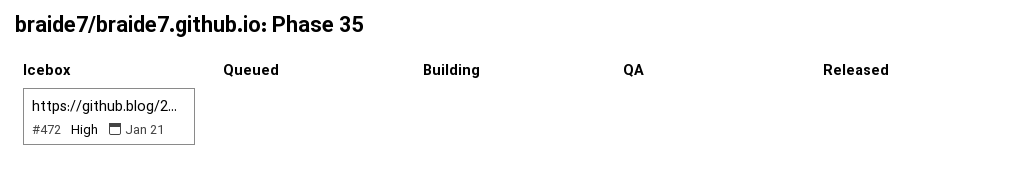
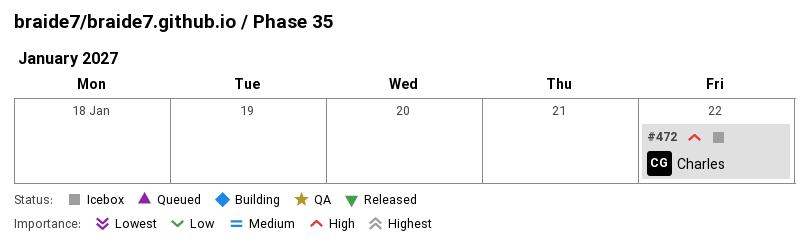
#472, due: Jan 21 -> Jan 22

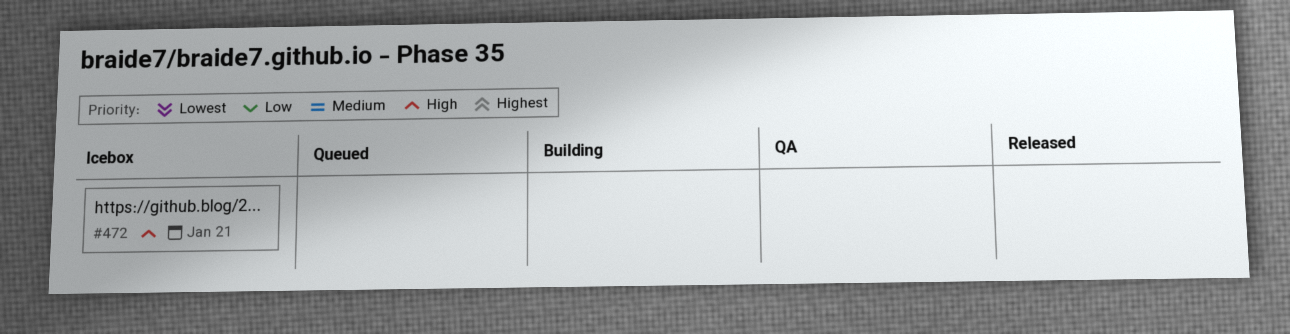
#472, due: Jan 22 -> Jan 21

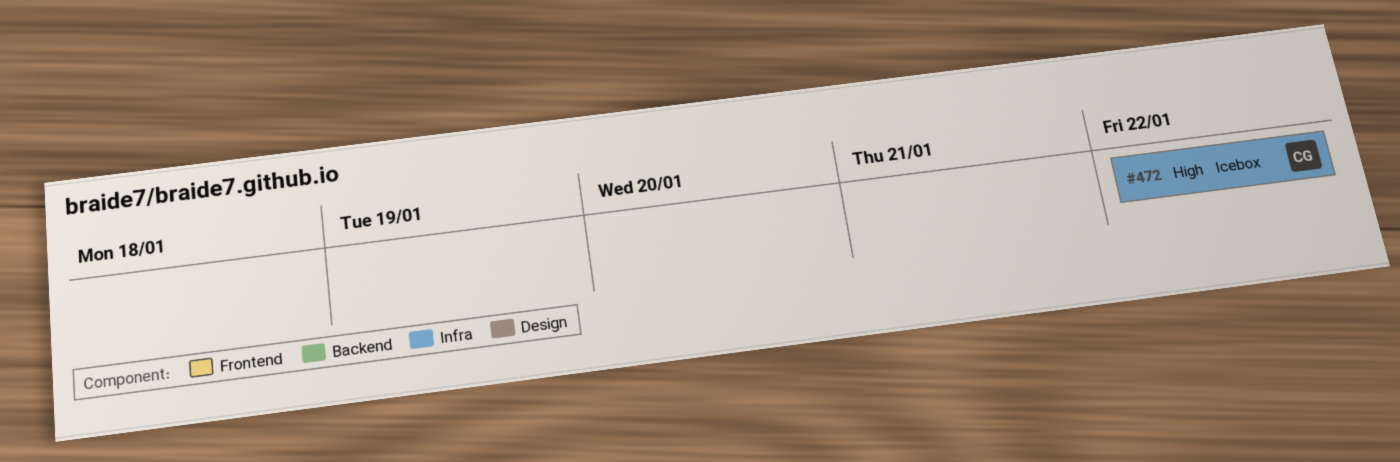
#472, due: Jan 21 -> Jan 22

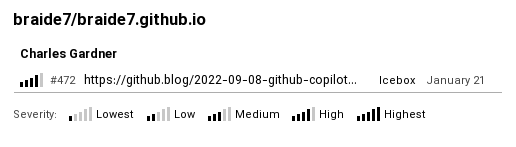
#472, due: Jan 22 -> Jan 21

